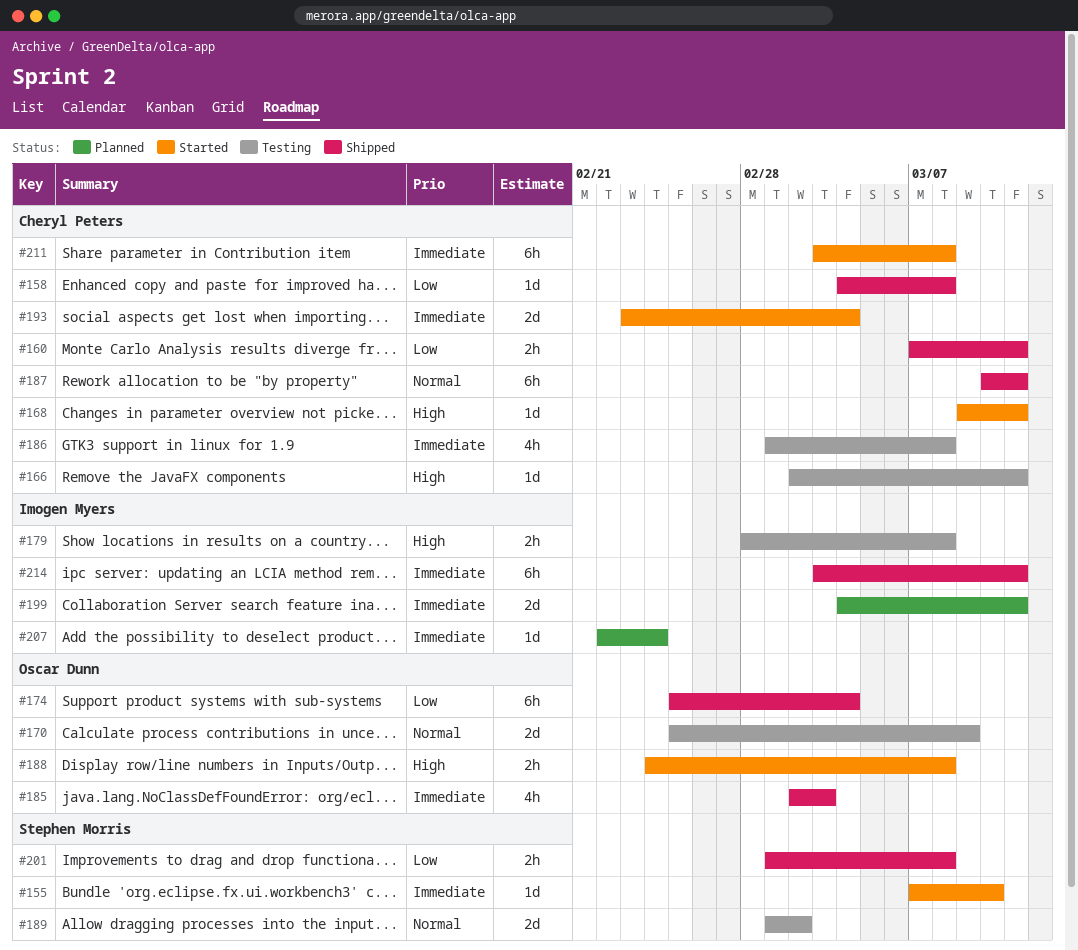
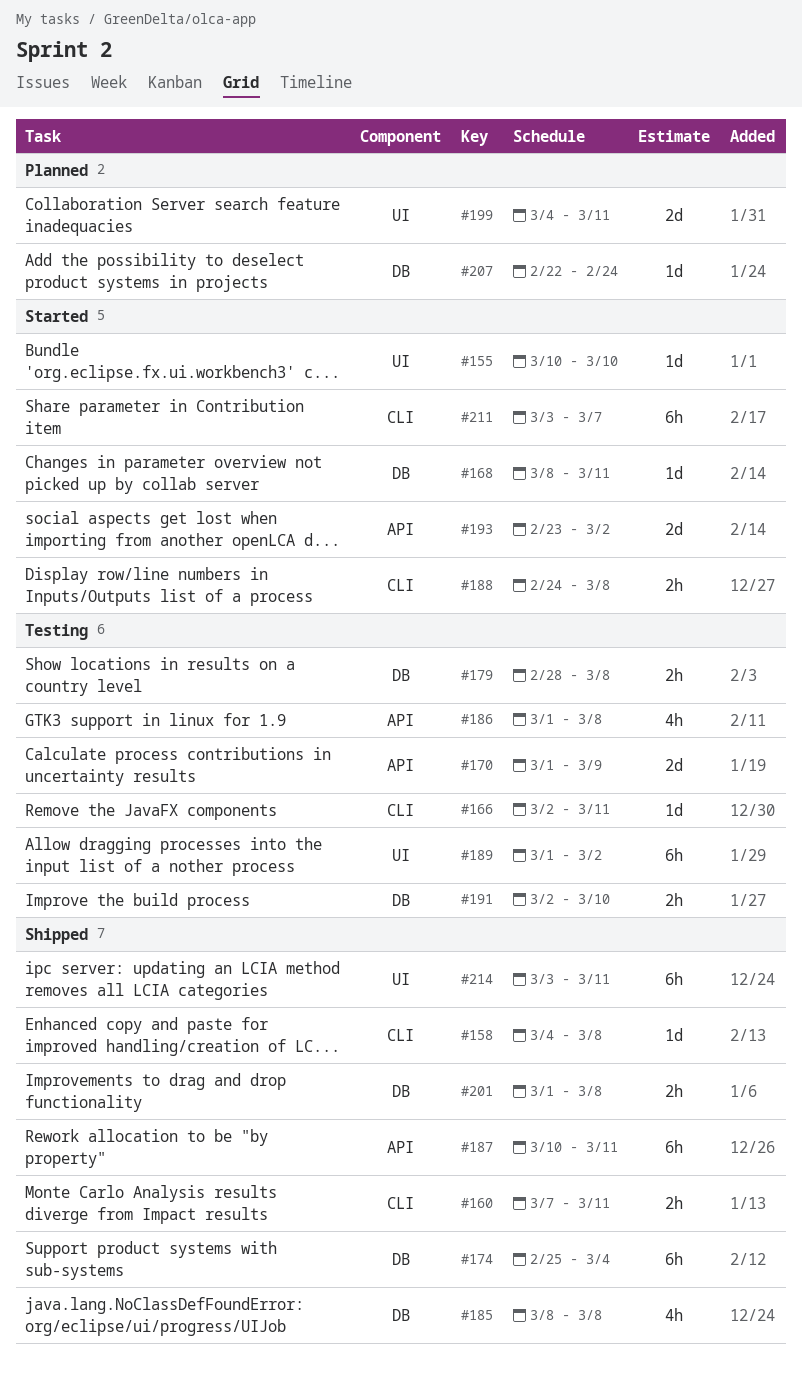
#155, start: Mar 7 -> Mar 10
#168, start: Mar 9 -> Mar 8
#170, start: Feb 25 -> Mar 1
#185, start: Mar 2 -> Mar 8
#185, due: Mar 3 -> Mar 8
#189, estimate: 2d -> 6h
#191: none -> present
#193, due: Mar 4 -> Mar 2
#211, due: Mar 8 -> Mar 7

